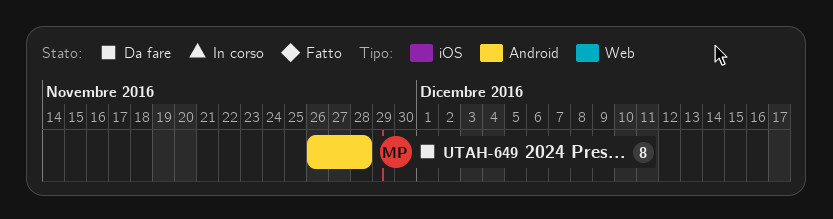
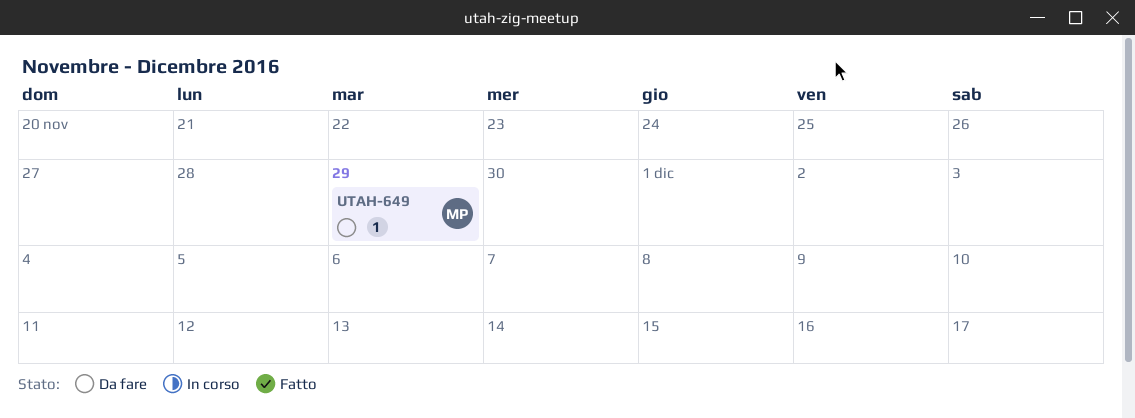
UTAH-649, estimate: 8 -> 1
UTAH-649, due: Nov 28 -> Nov 29

